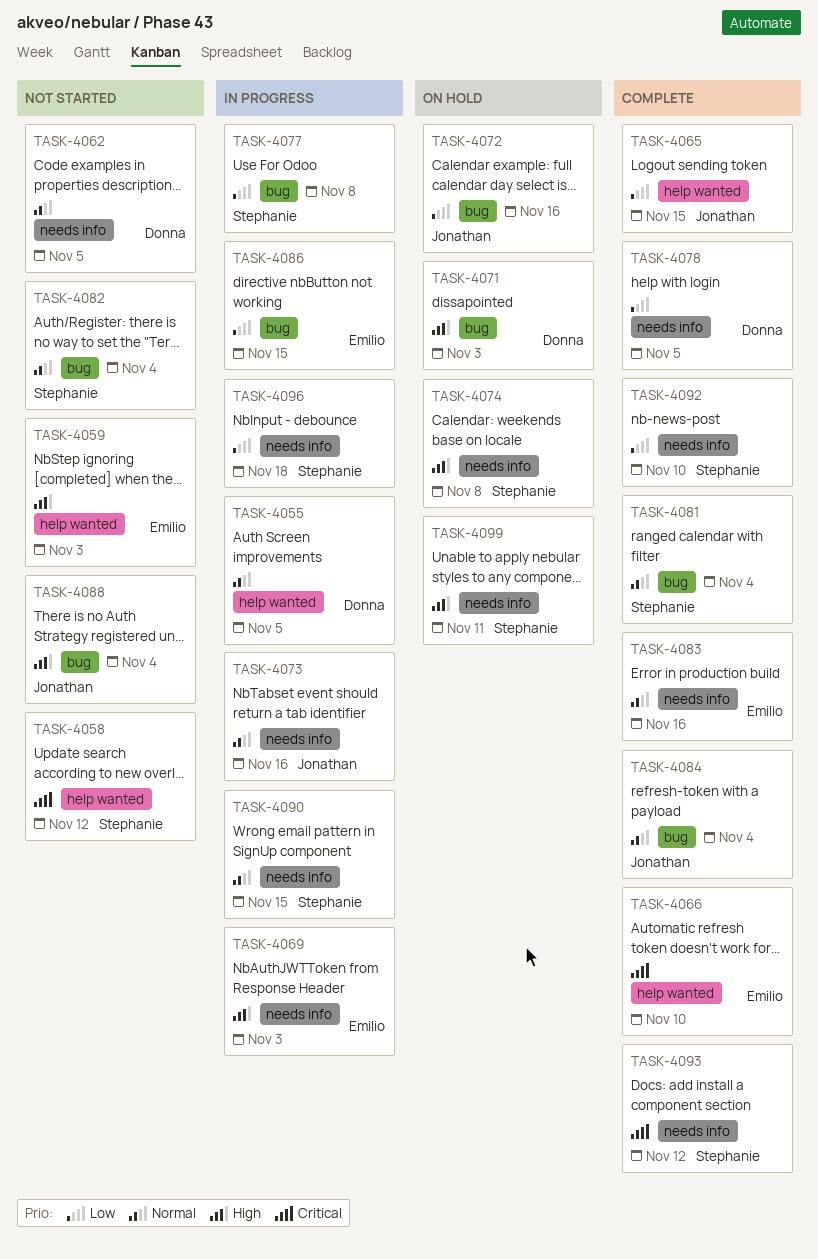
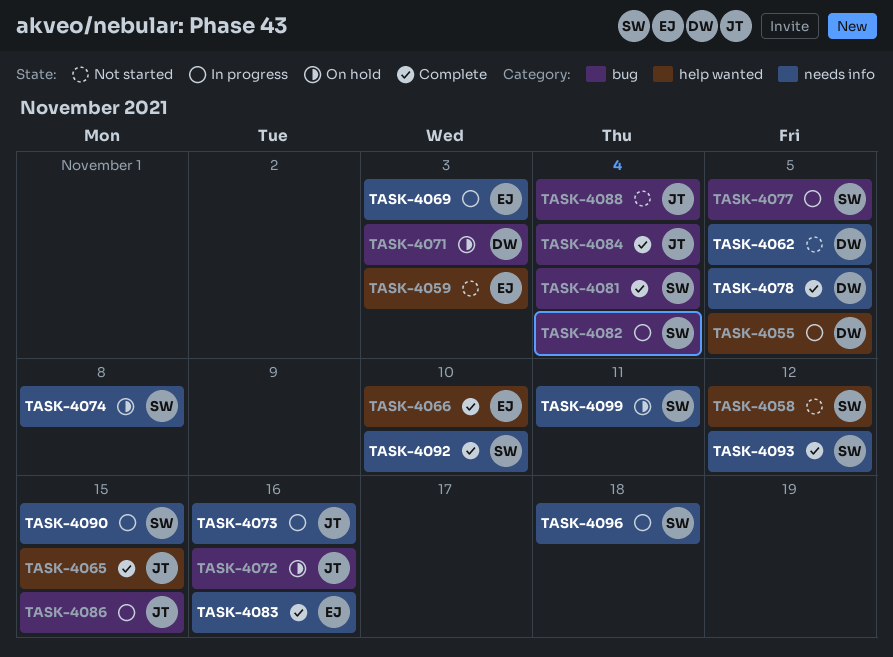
TASK-4077, due: Nov 8 -> Nov 5
TASK-4082, status: Not started -> In progress
TASK-4086, owner: Emilio -> Jonathan

